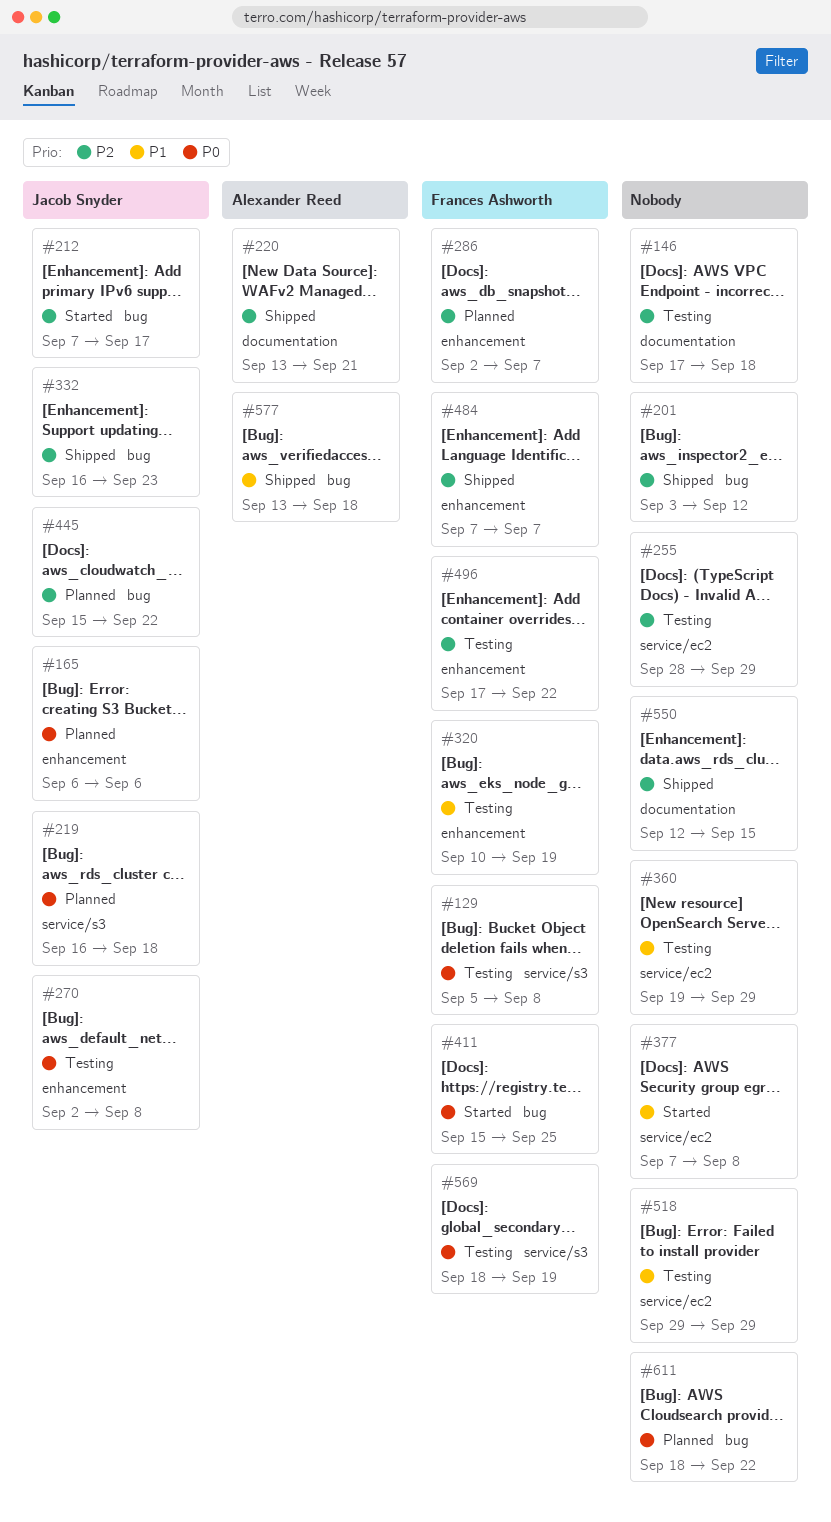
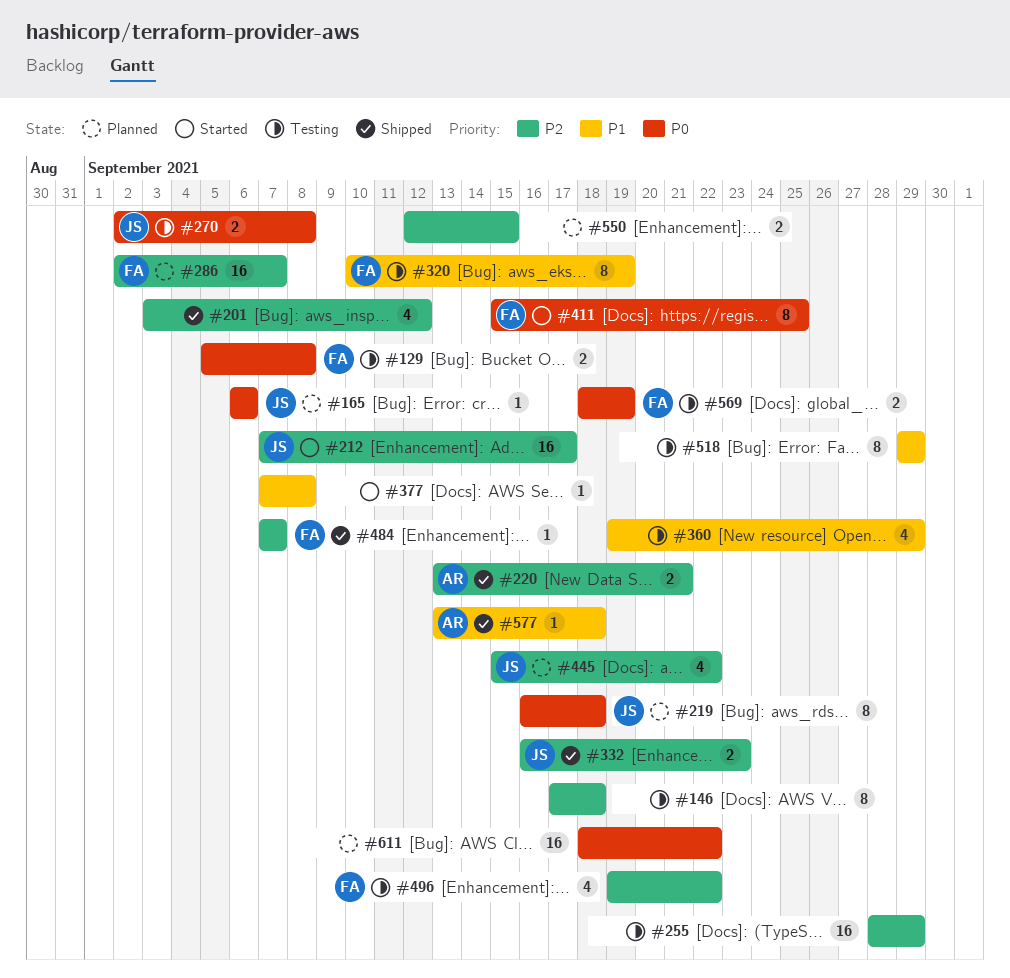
#496, start: Sep 17 -> Sep 19
#550, status: Shipped -> Planned

